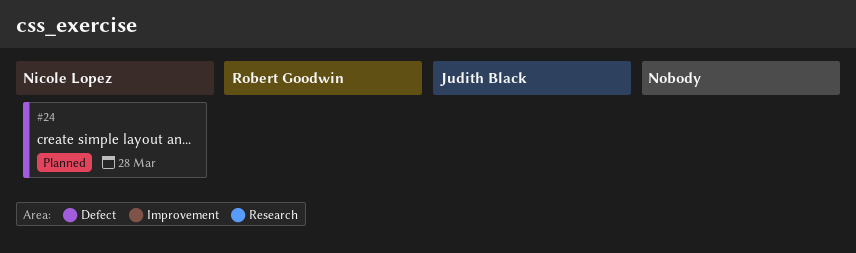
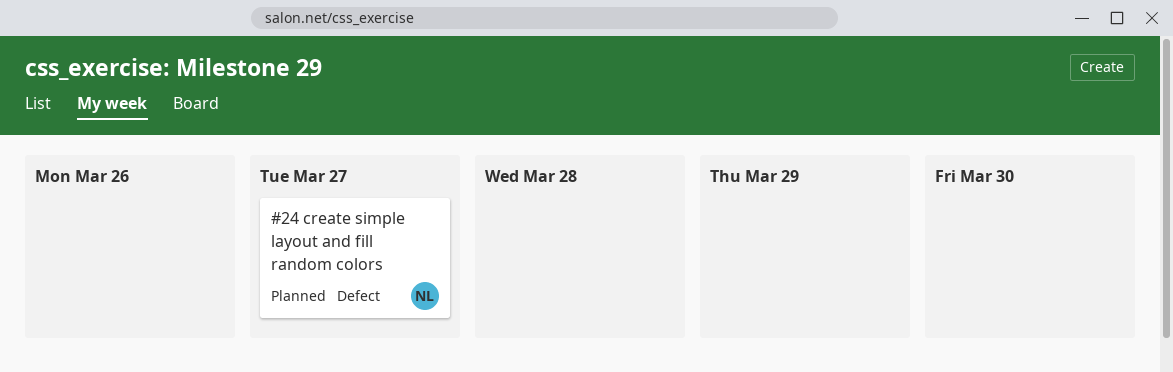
#24, due: Mar 28 -> Mar 27

